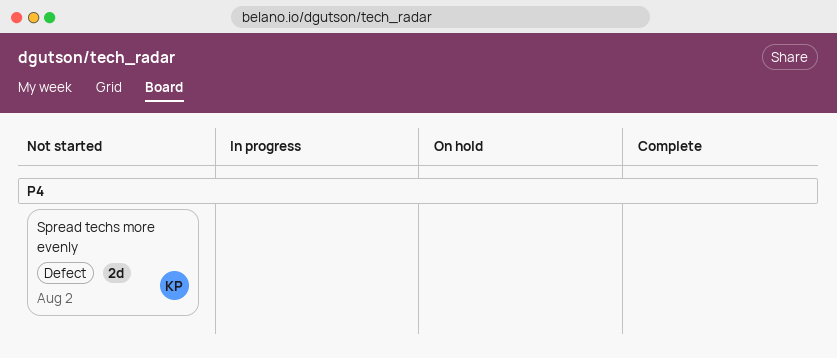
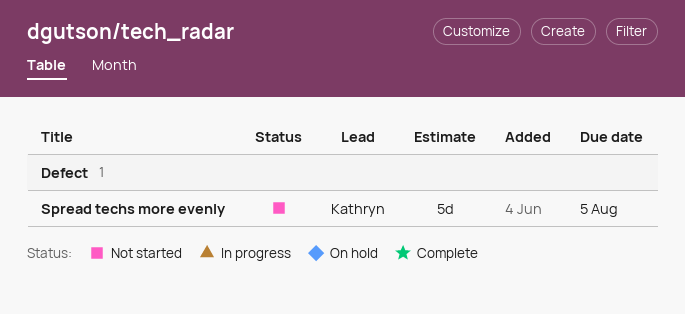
Spread techs more evenly, estimate: 2d -> 5d
Spread techs more evenly, due: Aug 2 -> Aug 5

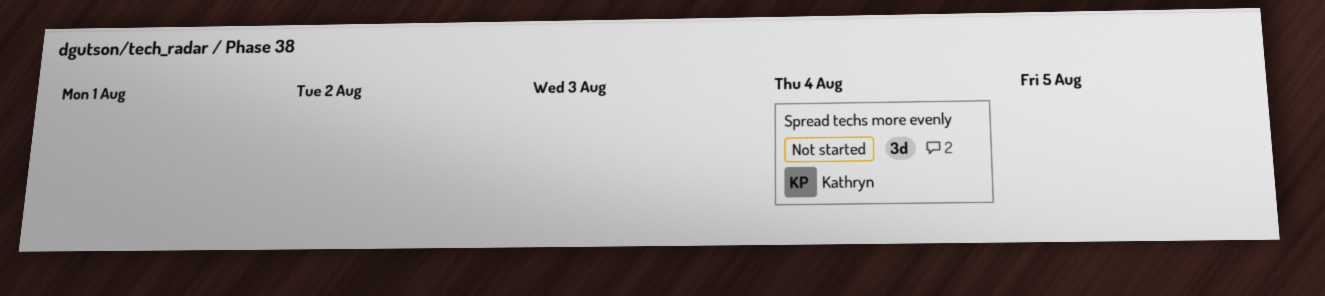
Spread techs more evenly, estimate: 5d -> 3d
Spread techs more evenly, due: Aug 5 -> Aug 4

